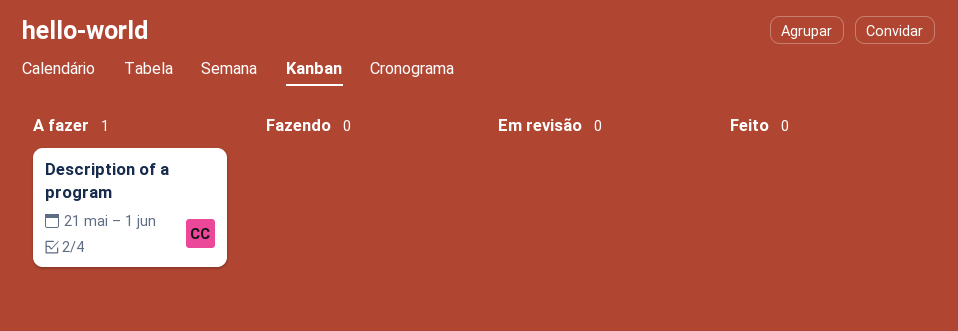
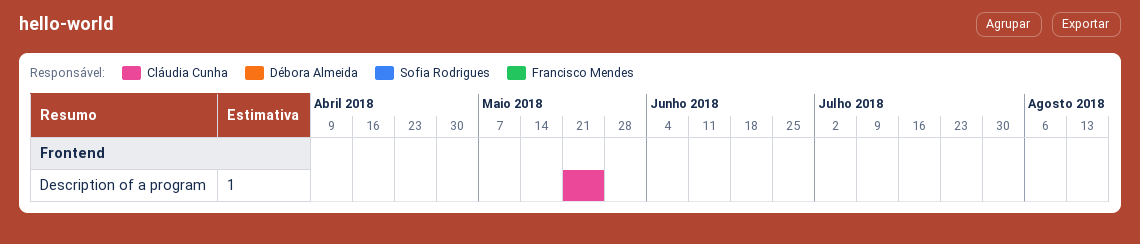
Description of a program, due: Jun 1 -> May 25

